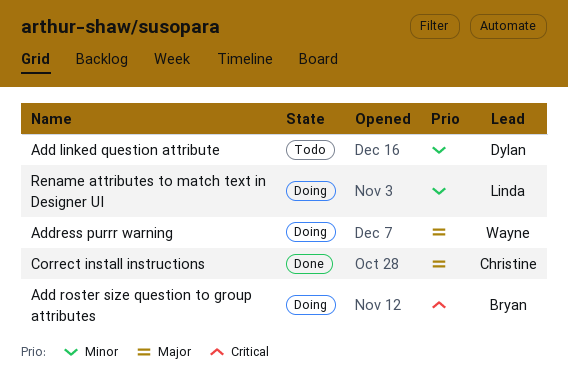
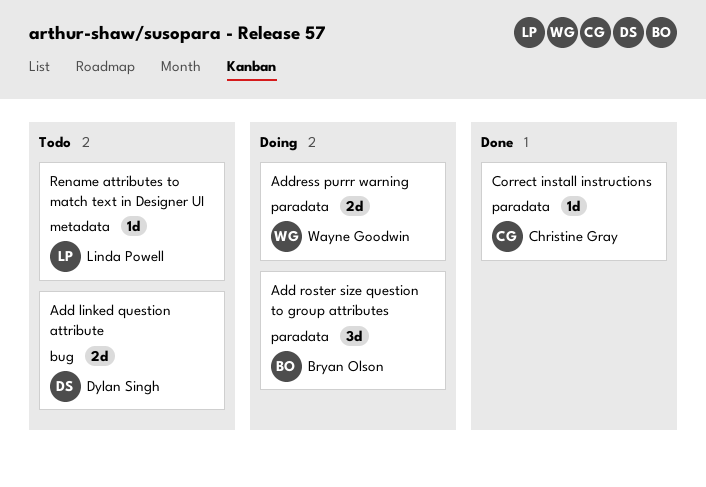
Rename attributes to match text in Designer UI, status: Doing -> Todo

